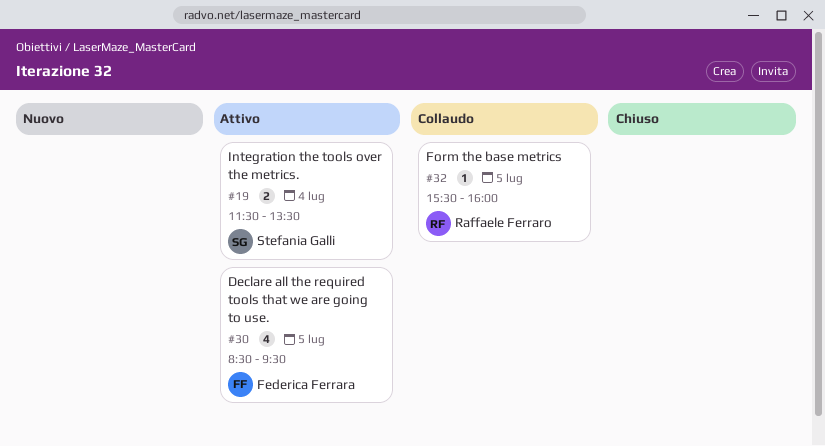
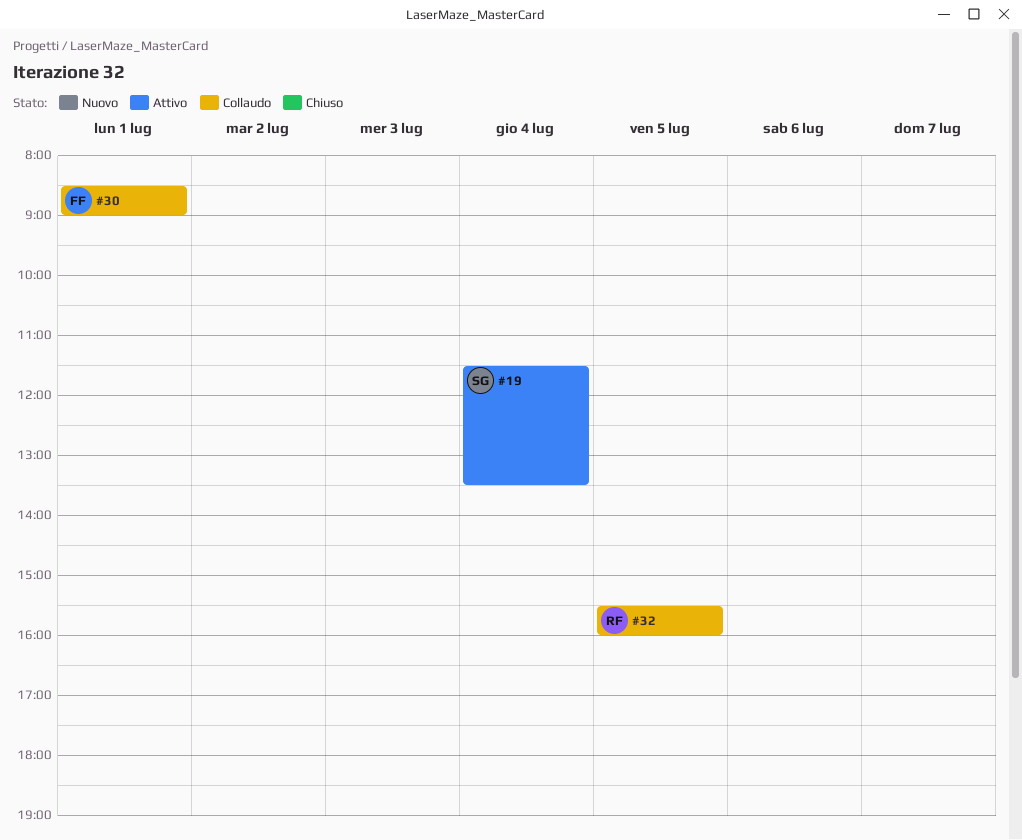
#30, status: Attivo -> Collaudo
#30, day: Jul 5 -> Jul 1
#30, ends: 09:30 -> 09:00

